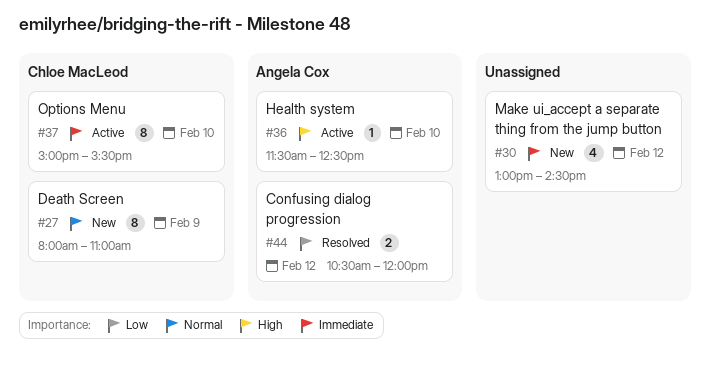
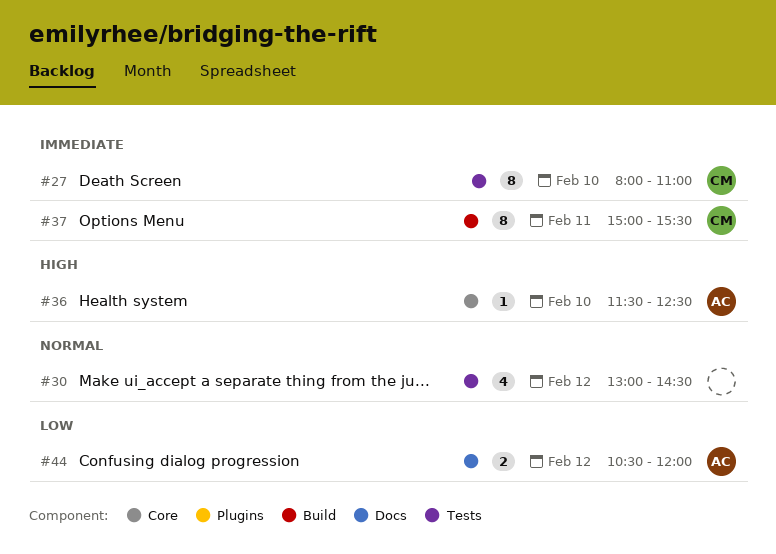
#27, priority: Normal -> Immediate
#27, day: Feb 9 -> Feb 10
#30, priority: Immediate -> Normal
#37, day: Feb 10 -> Feb 11

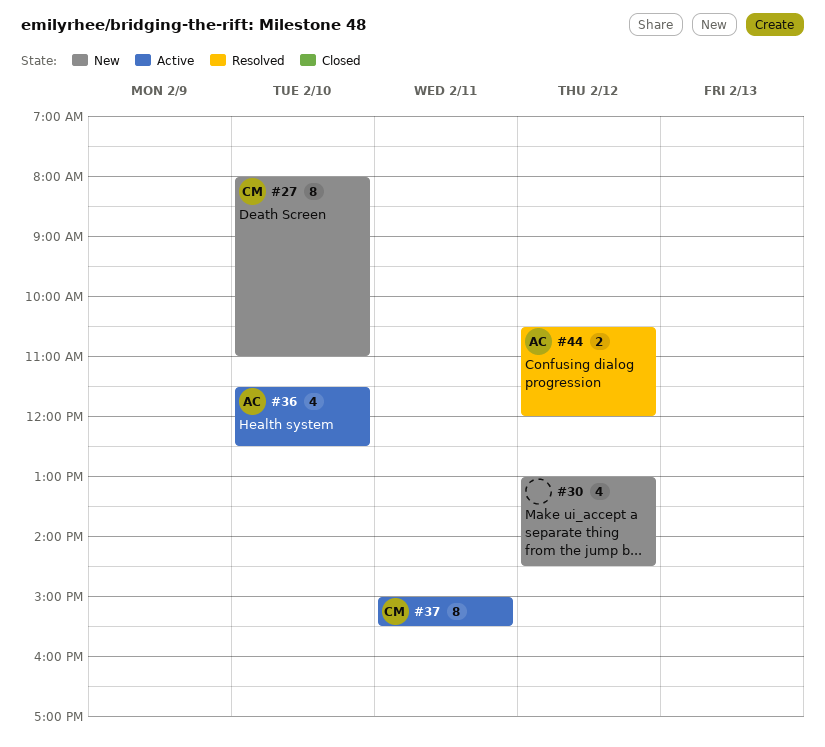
#36, estimate: 1 -> 4

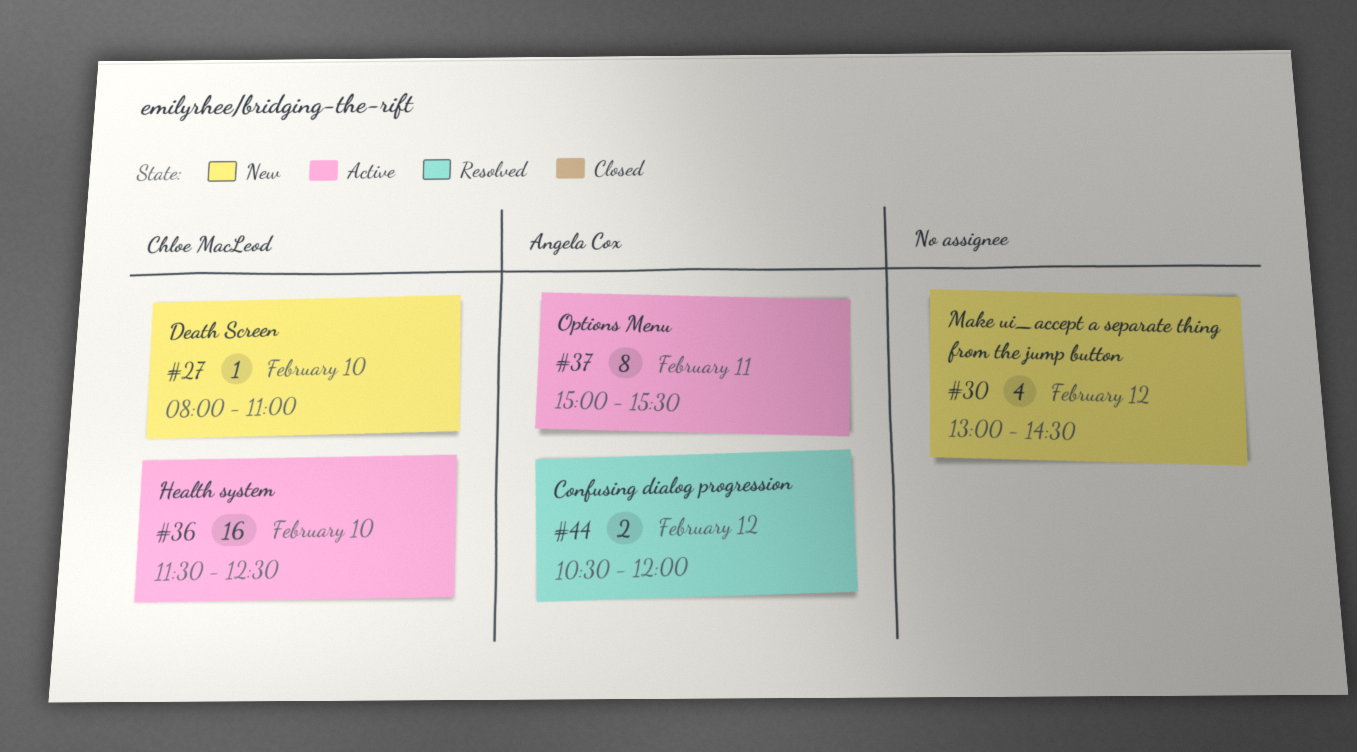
#27, estimate: 8 -> 1
#36, owner: Angela Cox -> Chloe MacLeod
#36, estimate: 4 -> 16
#37, owner: Chloe MacLeod -> Angela Cox

